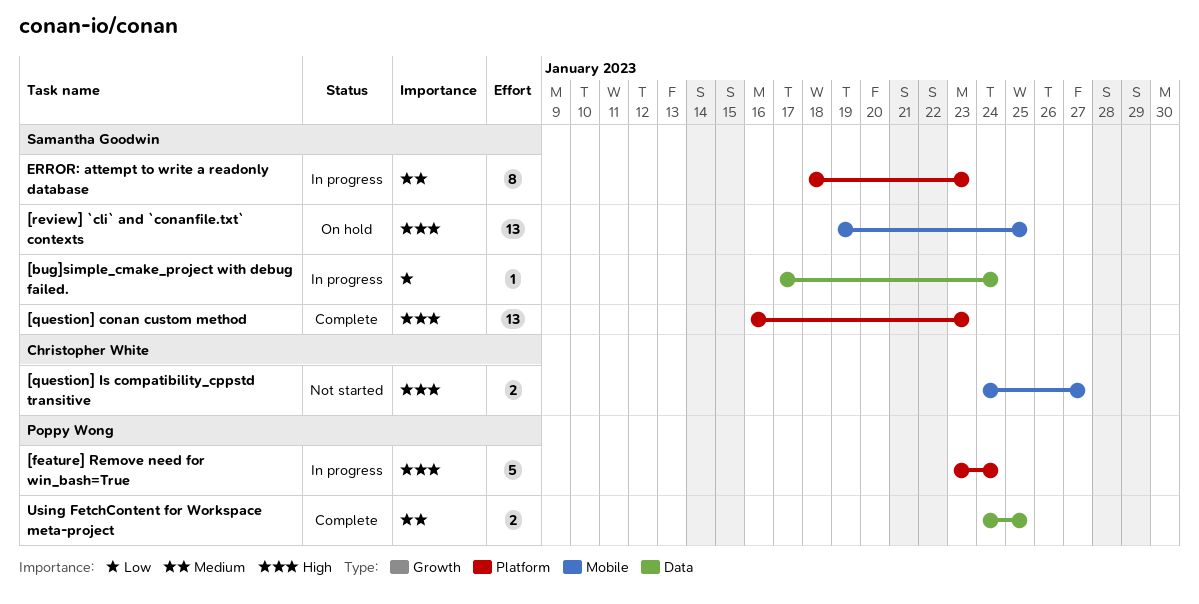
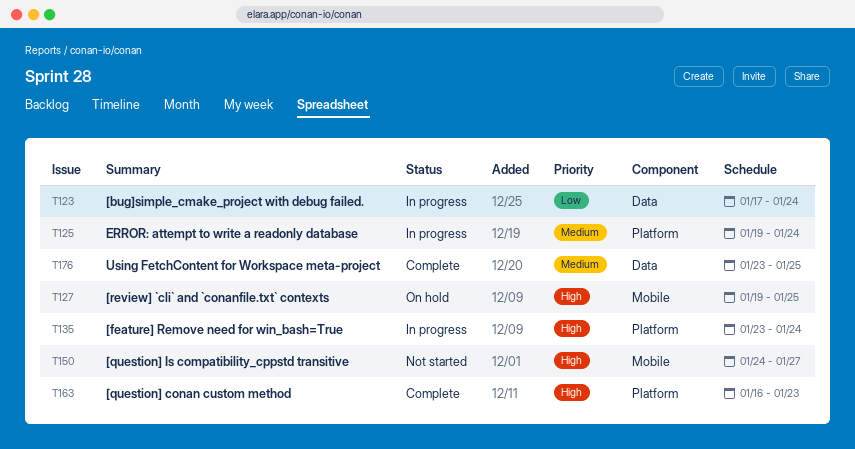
ERROR: attempt to write a readonly database, start: Jan 18 -> Jan 19
ERROR: attempt to write a readonly database, due: Jan 23 -> Jan 24
Using FetchContent for Workspace meta-project, start: Jan 24 -> Jan 23

